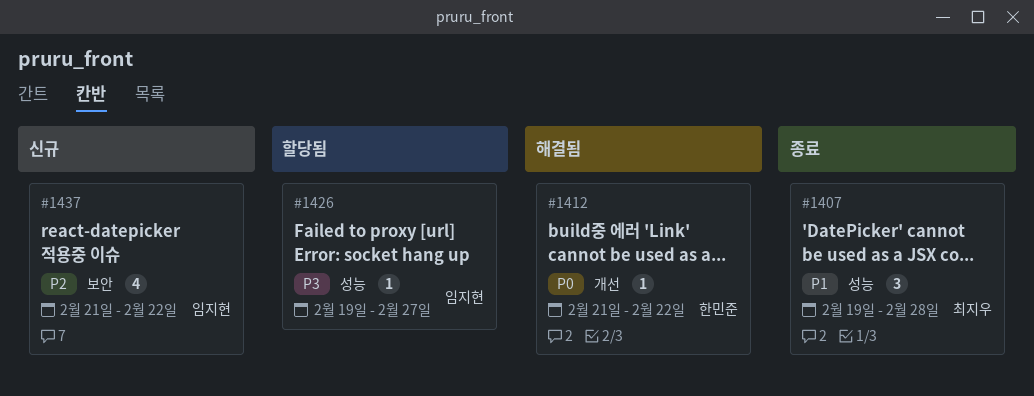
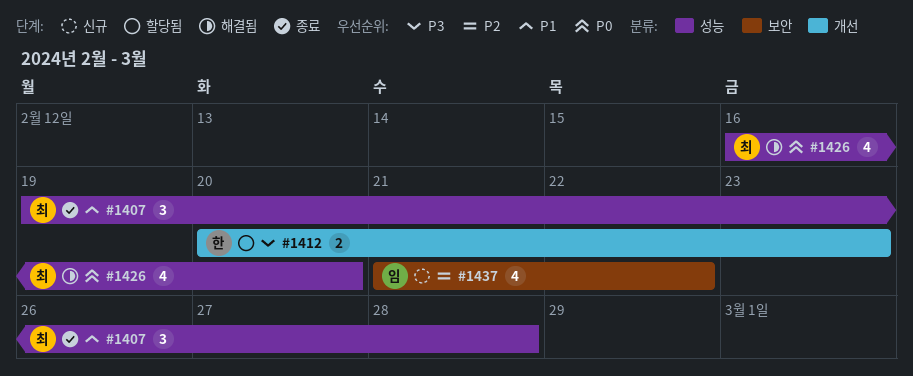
#1412, status: 해결됨 -> 할당됨
#1412, priority: P0 -> P3
#1412, estimate: 1 -> 2
#1412, start: Feb 21 -> Feb 20
#1412, due: Feb 22 -> Feb 23
#1426, status: 할당됨 -> 해결됨
#1426, owner: 임지현 -> 최지우
#1426, priority: P3 -> P0
#1426, estimate: 1 -> 4
#1426, start: Feb 19 -> Feb 16
#1426, due: Feb 27 -> Feb 20

